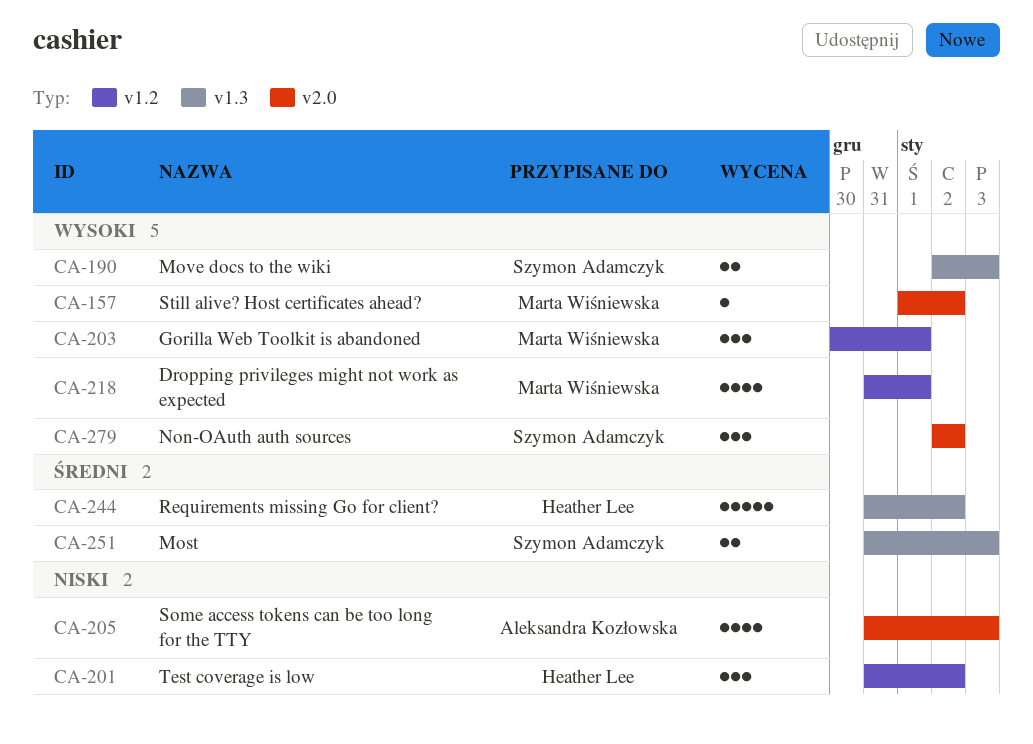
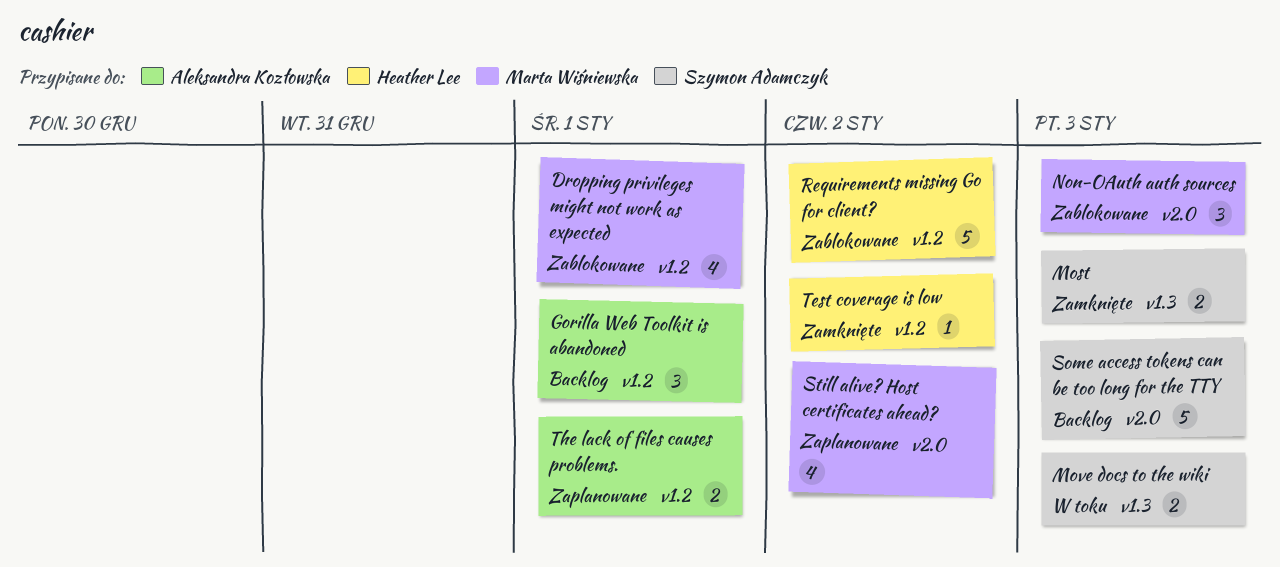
Gorilla Web Toolkit is abandoned, owner: Marta Wiśniewska -> Aleksandra Kozłowska
Non-OAuth auth sources, owner: Szymon Adamczyk -> Marta Wiśniewska
Non-OAuth auth sources, due: Jan 2 -> Jan 3
Requirements missing Go for client?, label: v1.3 -> v1.2
Some access tokens can be too long for the TTY, owner: Aleksandra Kozłowska -> Szymon Adamczyk
Some access tokens can be too long for the TTY, estimate: 4 -> 5
Still alive? Host certificates ahead?, estimate: 1 -> 4
Test coverage is low, estimate: 3 -> 1
The lack of files causes problems.: none -> present

